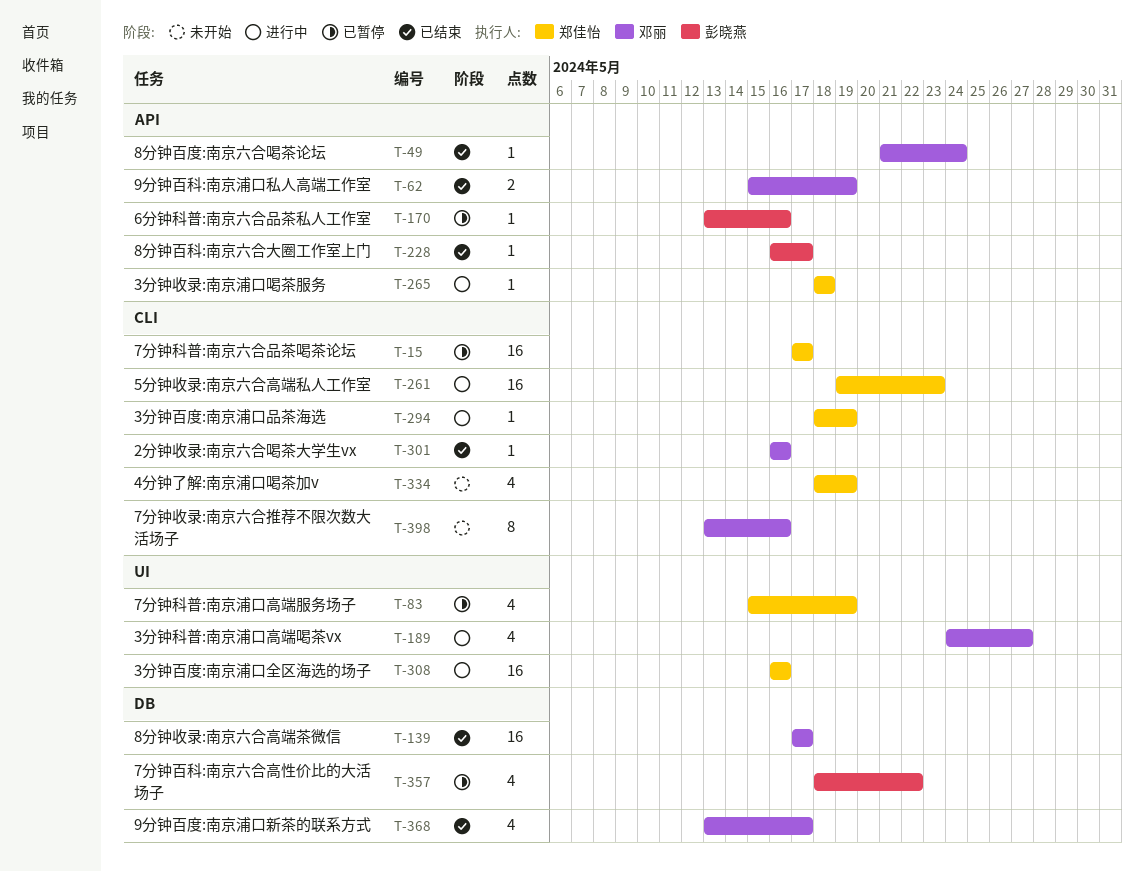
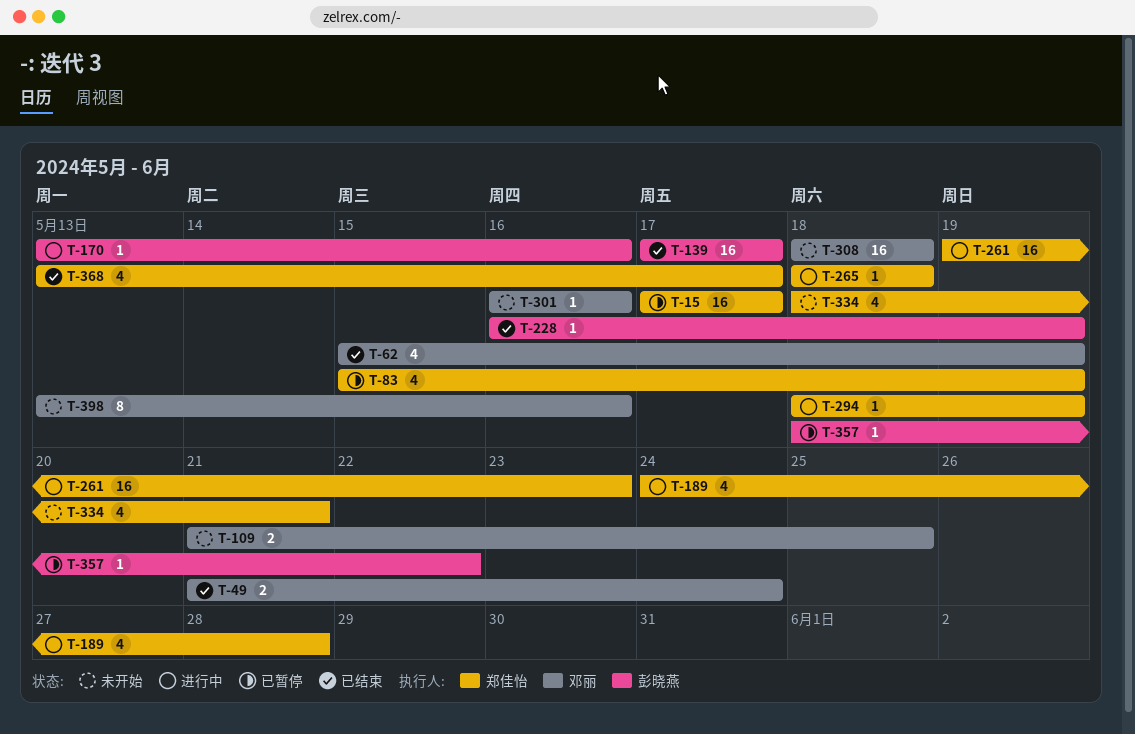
T-49, estimate: 1 -> 2
T-62, estimate: 2 -> 4
T-109: none -> present
T-139, owner: 邓丽 -> 彭晓燕
T-170, status: 已暂停 -> 进行中
T-189, owner: 邓丽 -> 郑佳怡
T-189, due: May 27 -> May 28
T-228, due: May 17 -> May 19
T-301, status: 已结束 -> 未开始
T-308, status: 进行中 -> 未开始
T-308, owner: 郑佳怡 -> 邓丽
T-308, start: May 16 -> May 18
T-308, due: May 16 -> May 18
T-334, due: May 19 -> May 21
T-357, estimate: 4 -> 1
T-368, owner: 邓丽 -> 郑佳怡

